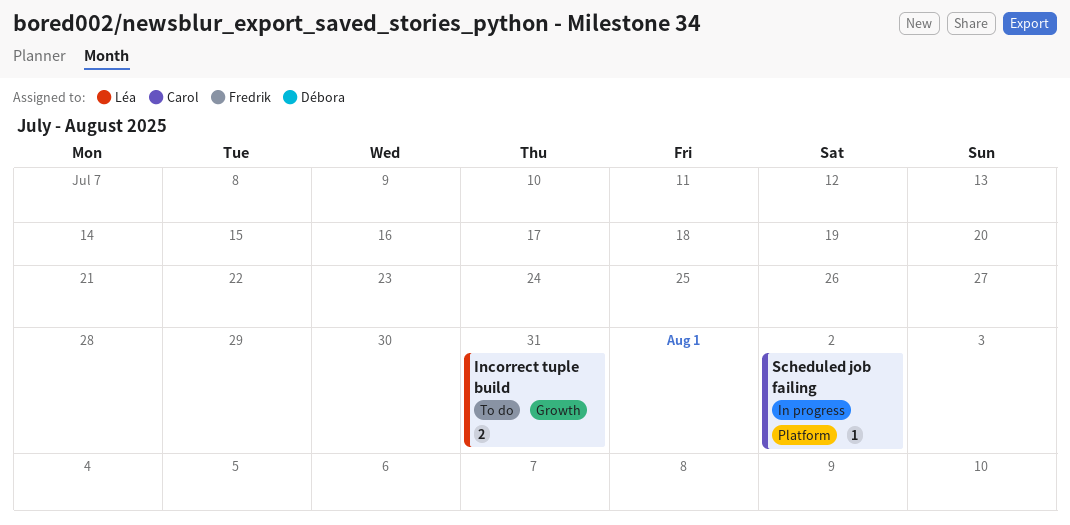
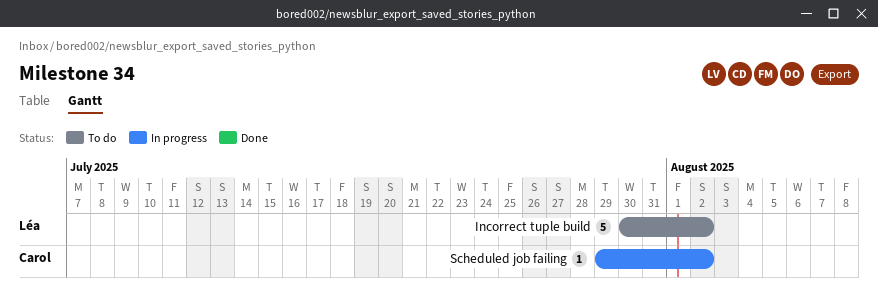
Incorrect tuple build, estimate: 2 -> 5
Incorrect tuple build, due: Jul 31 -> Aug 2

